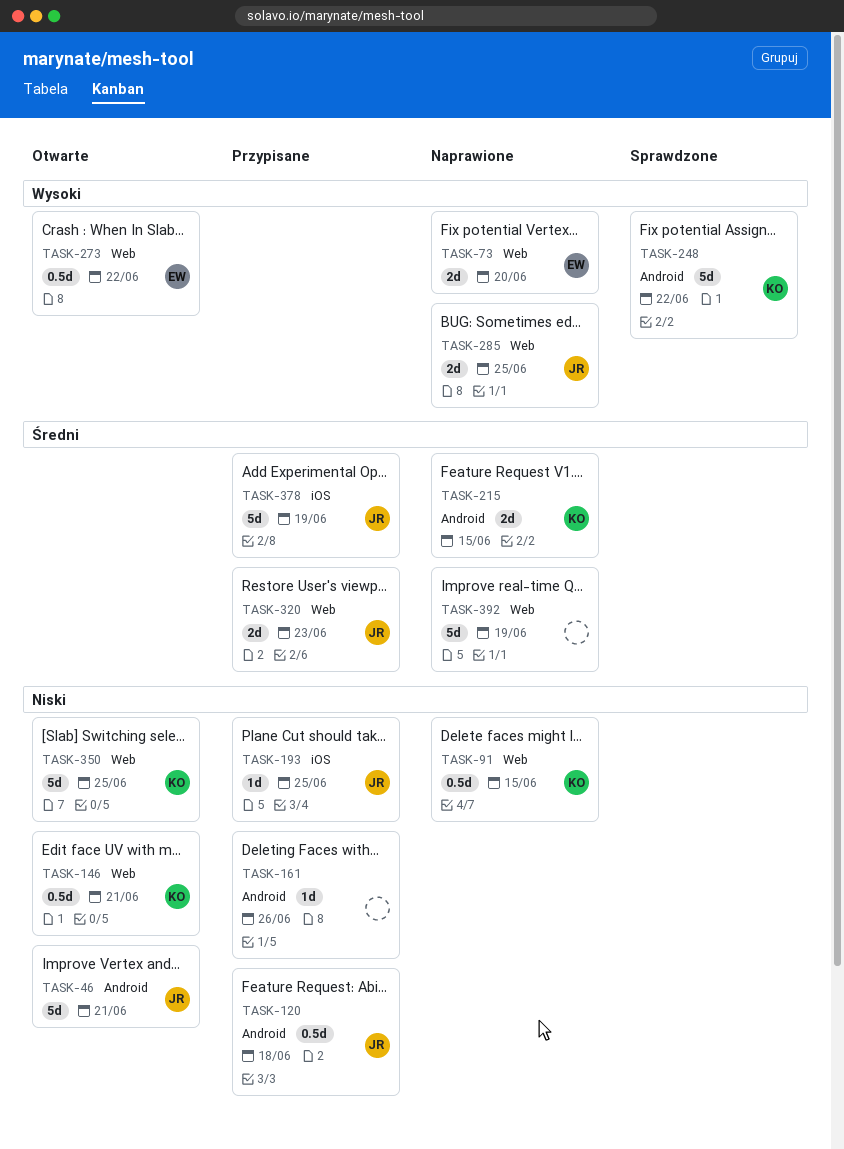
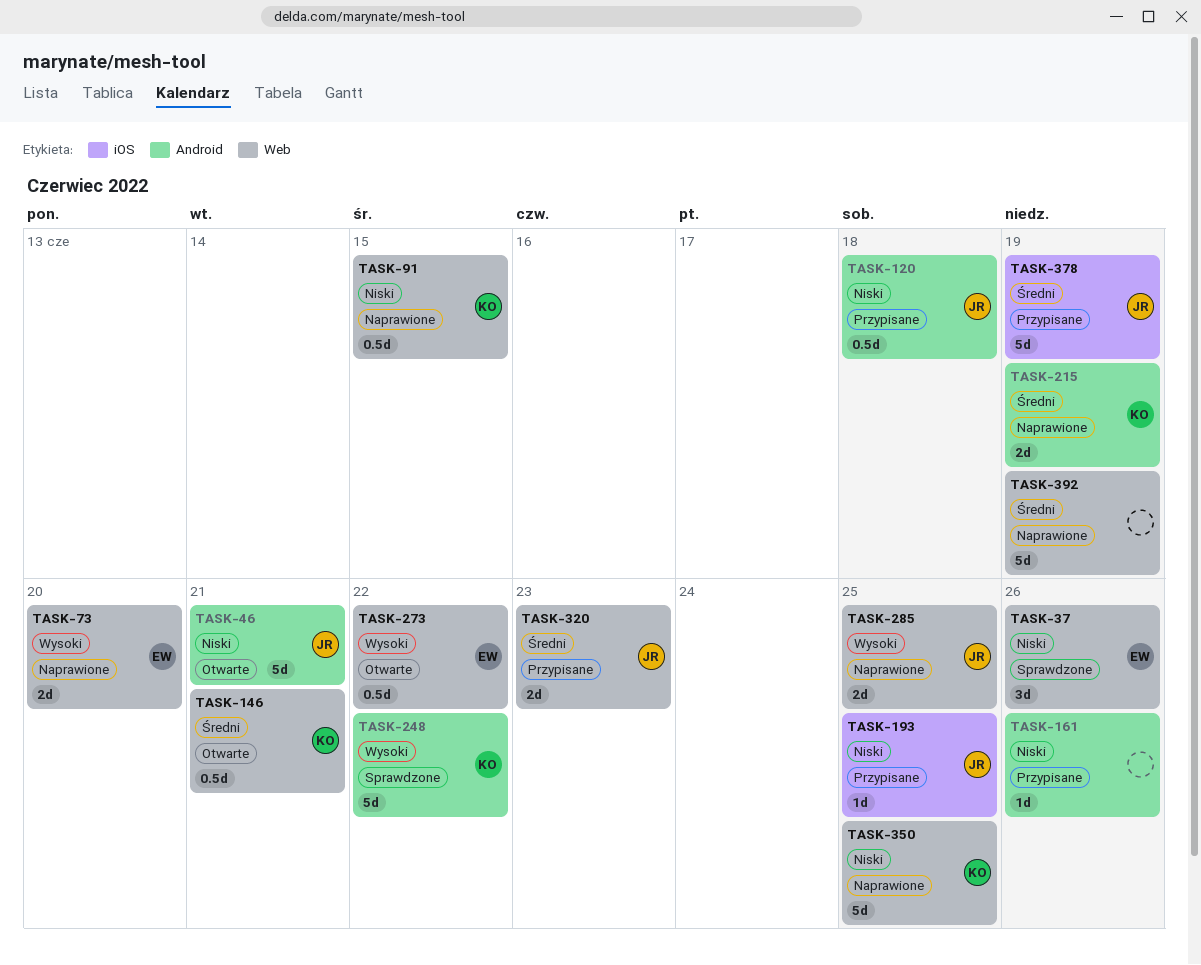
TASK-37: none -> present
TASK-146, priority: Niski -> Średni
TASK-215, due: Jun 15 -> Jun 19
TASK-350, status: Otwarte -> Naprawione

